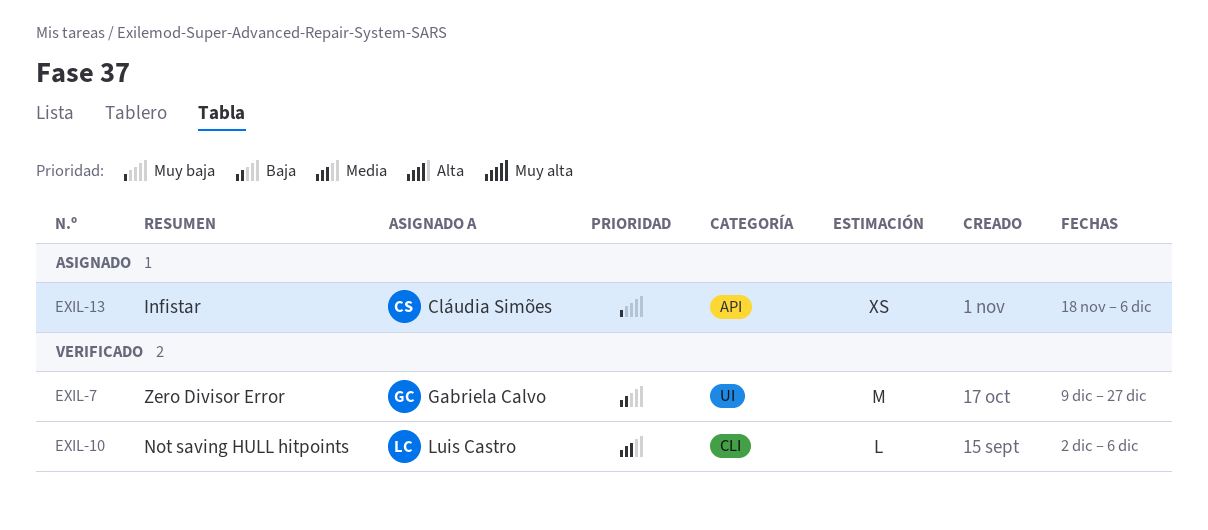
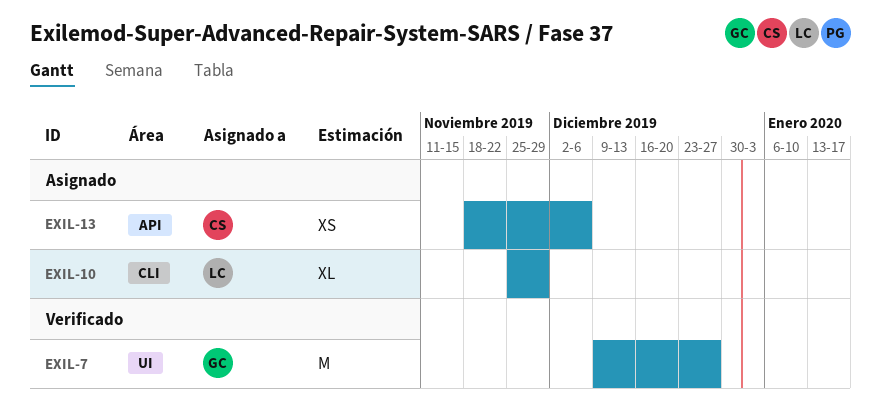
EXIL-10, status: Verificado -> Asignado
EXIL-10, estimate: L -> XL
EXIL-10, start: Dec 2 -> Nov 25
EXIL-10, due: Dec 6 -> Nov 29

